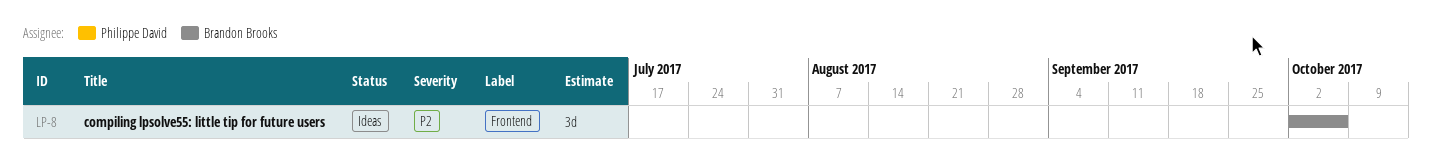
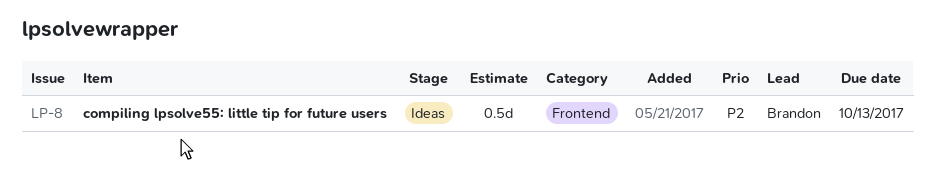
LP-8, estimate: 3d -> 0.5d
LP-8, due: Oct 6 -> Oct 13

